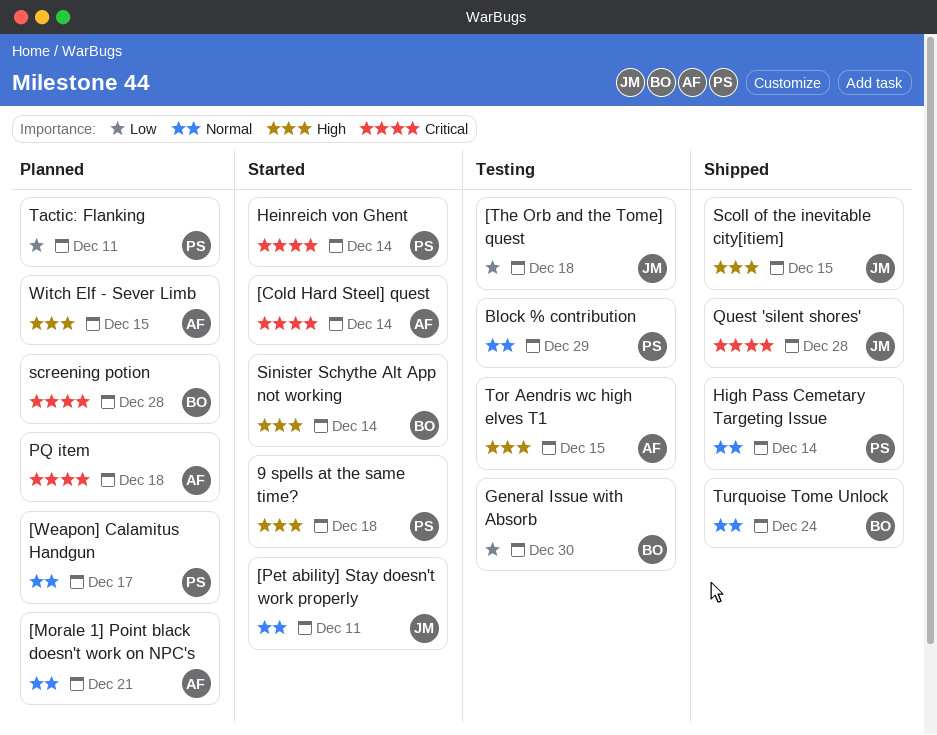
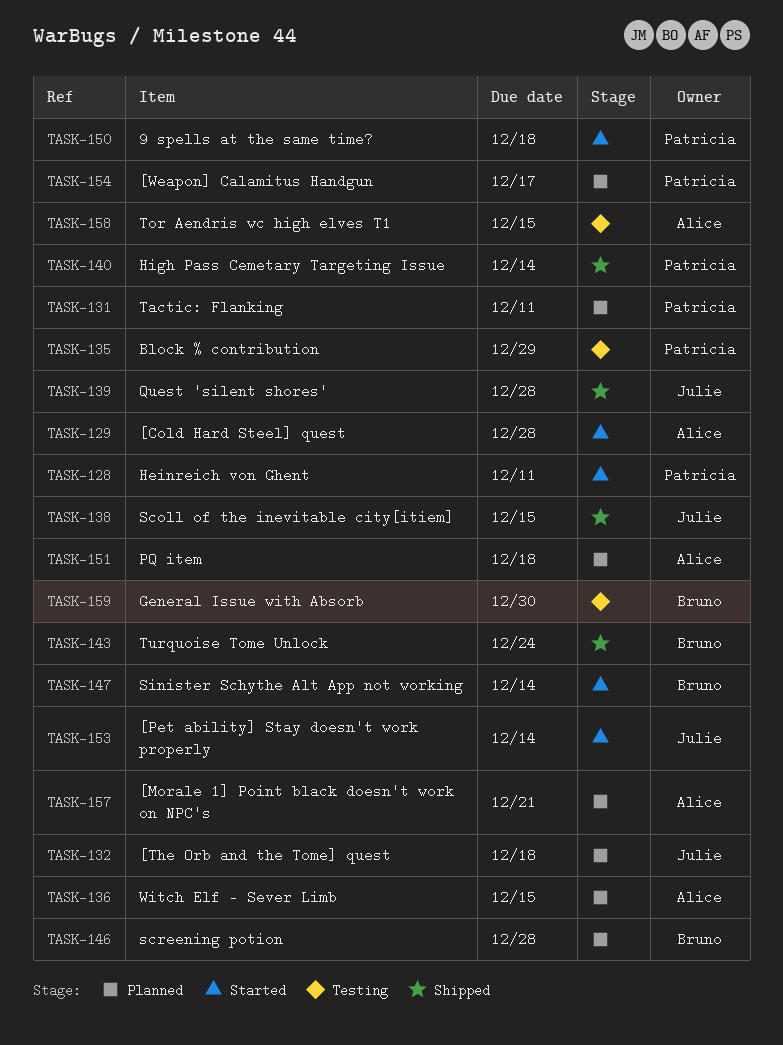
[Cold Hard Steel] quest, due: Dec 14 -> Dec 28
[Pet ability] Stay doesn't work properly, due: Dec 11 -> Dec 14
[The Orb and the Tome] quest, status: Testing -> Planned
Heinreich von Ghent, due: Dec 14 -> Dec 11

